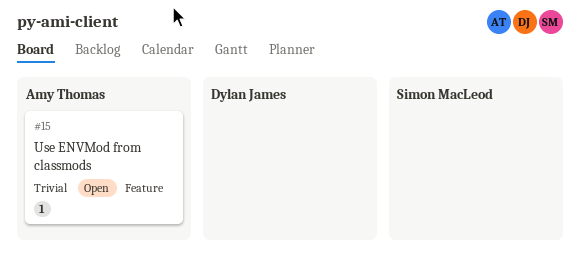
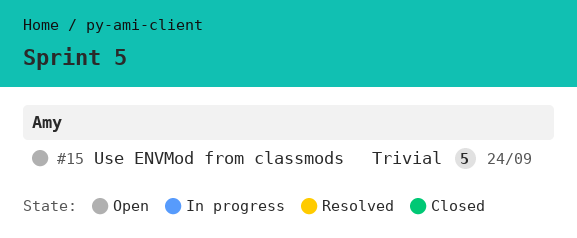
#15, estimate: 1 -> 5

